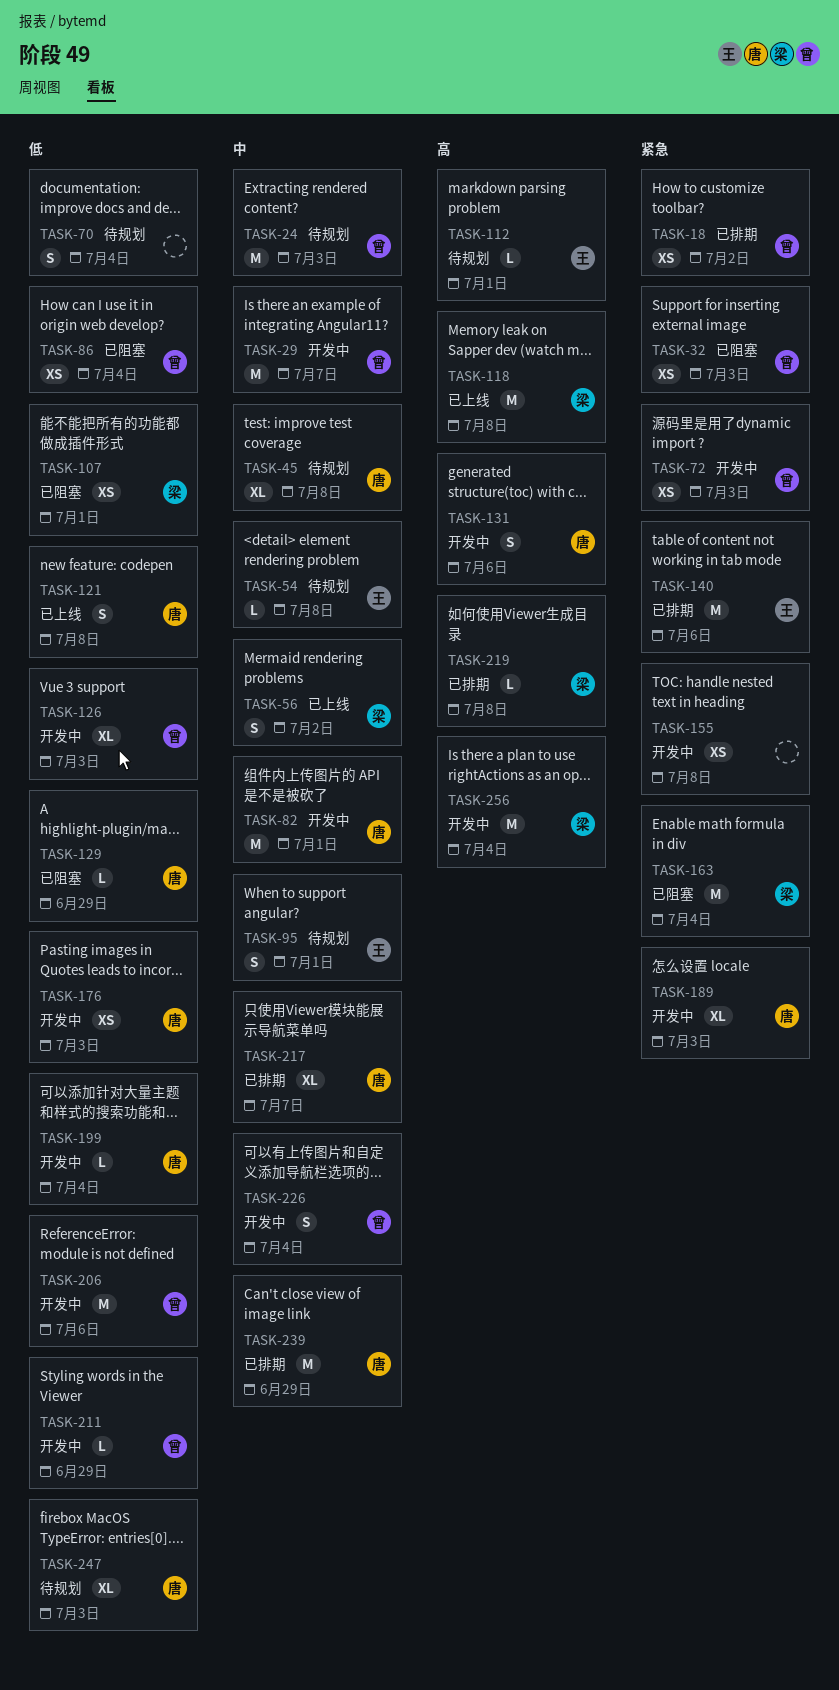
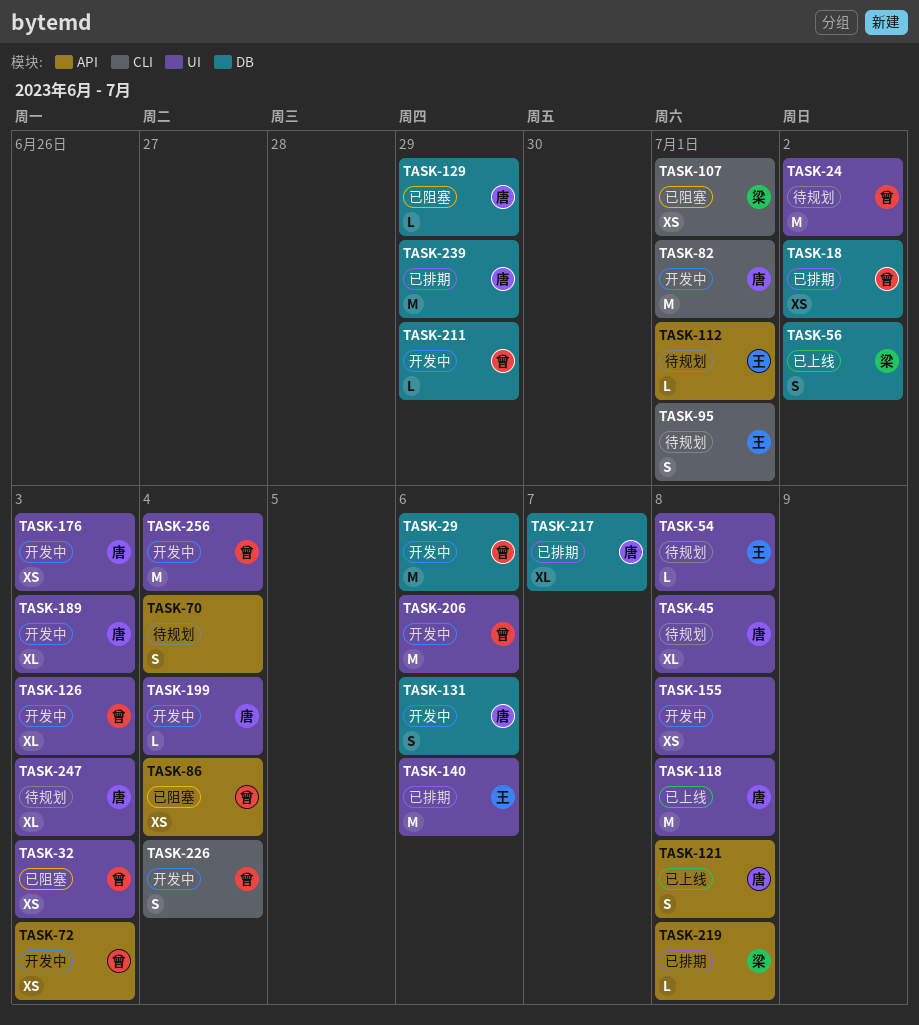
TASK-24, due: Jul 3 -> Jul 2
TASK-29, due: Jul 7 -> Jul 6
TASK-118, owner: 梁 -> 唐
TASK-163: present -> none
TASK-256, owner: 梁 -> 曾

